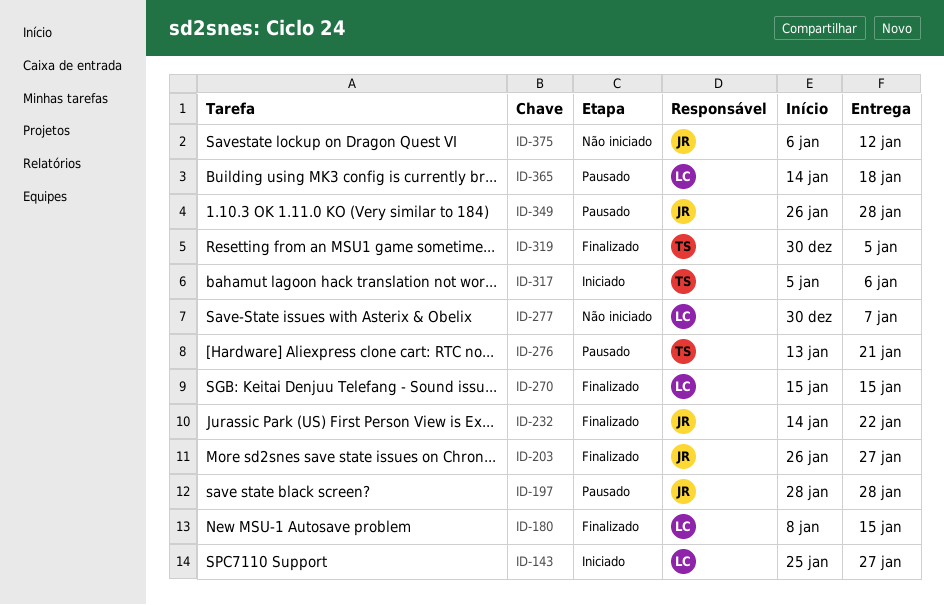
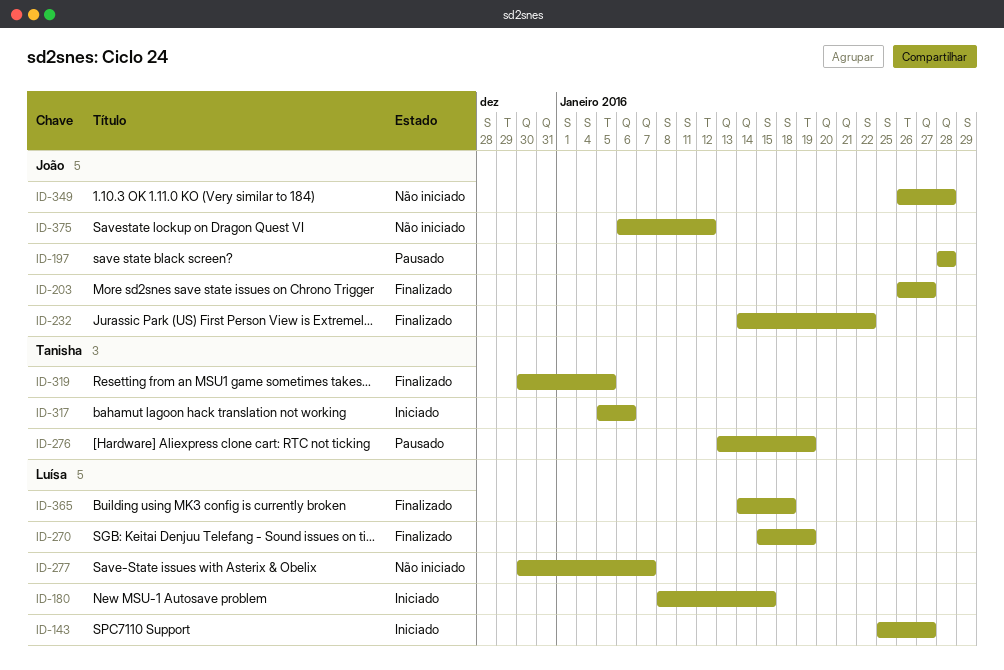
ID-180, status: Finalizado -> Iniciado
ID-270, due: Jan 15 -> Jan 19
ID-276, due: Jan 21 -> Jan 19
ID-349, status: Pausado -> Não iniciado
ID-365, status: Pausado -> Finalizado

